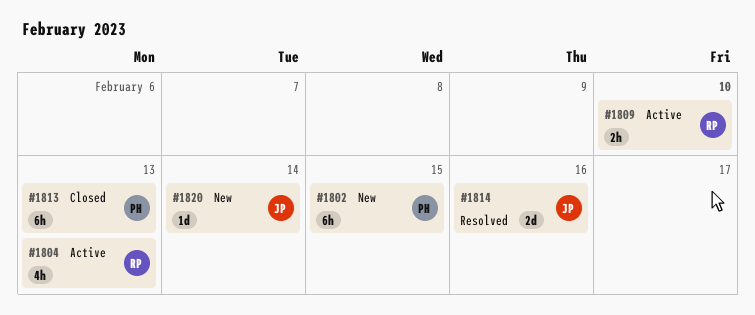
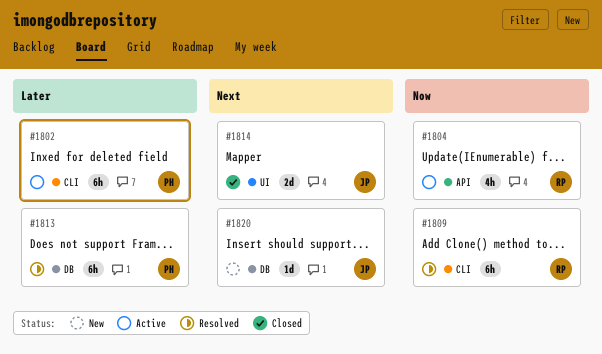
#1802, status: New -> Active
#1809, status: Active -> Resolved
#1809, estimate: 2h -> 6h
#1813, status: Closed -> Resolved
#1814, status: Resolved -> Closed

